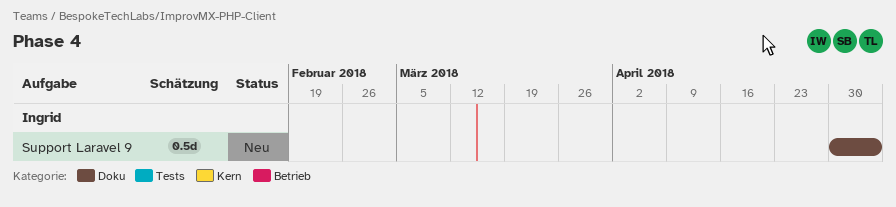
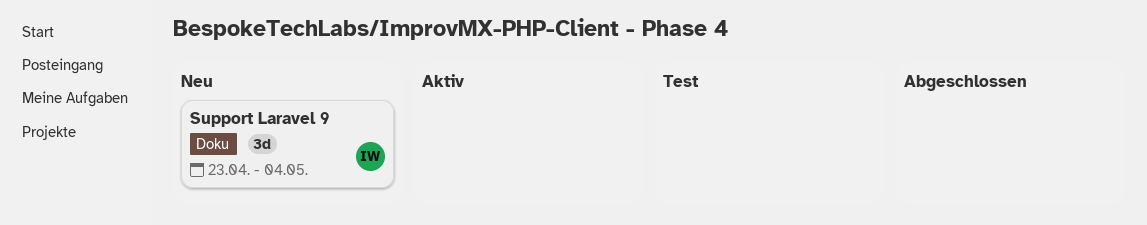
Support Laravel 9, estimate: 0.5d -> 3d
Support Laravel 9, start: Apr 30 -> Apr 23

